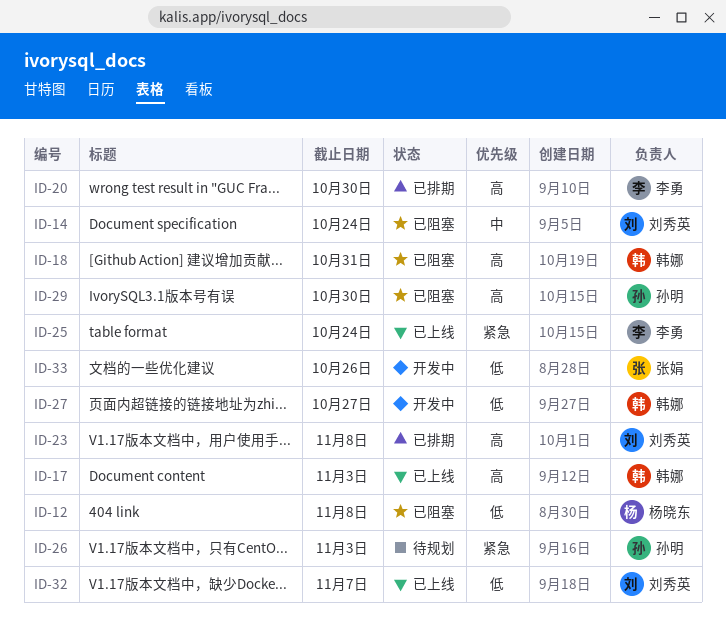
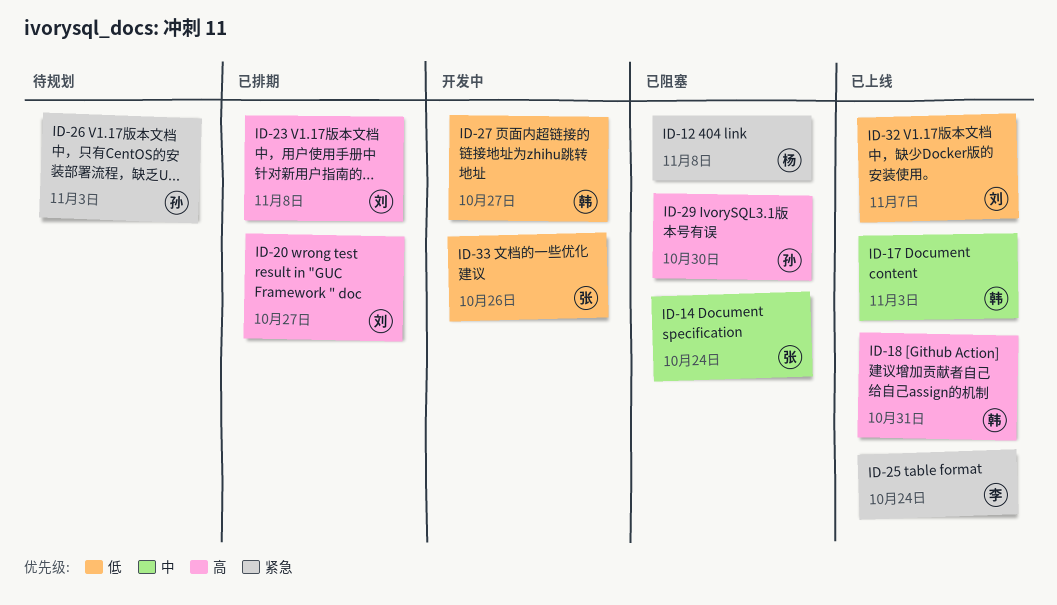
ID-12, priority: 低 -> 紧急
ID-14, owner: 刘秀英 -> 张娟
ID-17, priority: 高 -> 中
ID-18, status: 已阻塞 -> 已上线
ID-20, owner: 李勇 -> 刘秀英
ID-20, due: Oct 30 -> Oct 27

